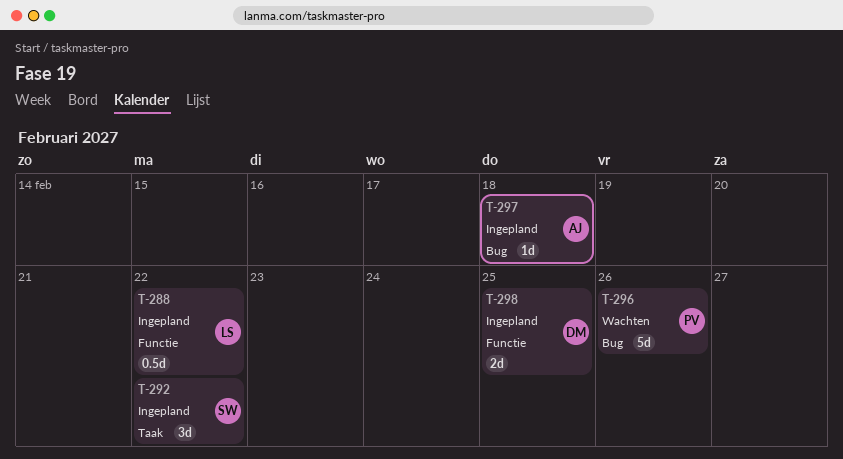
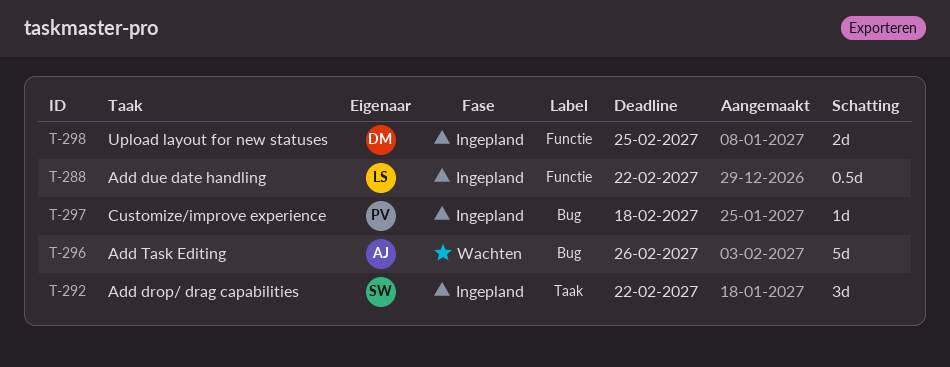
T-296, owner: PV -> AJ
T-297, owner: AJ -> PV

